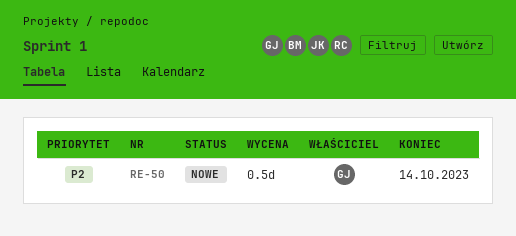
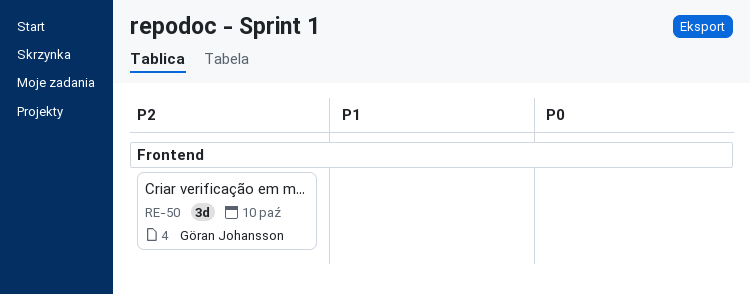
RE-50, estimate: 0.5d -> 3d
RE-50, due: Oct 14 -> Oct 10

